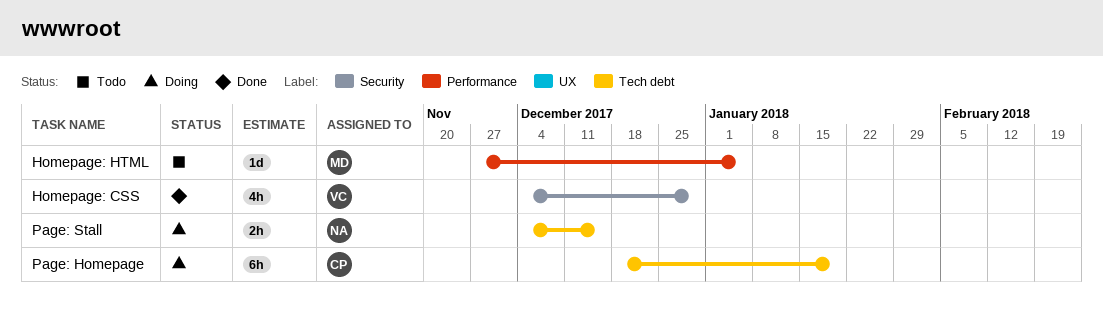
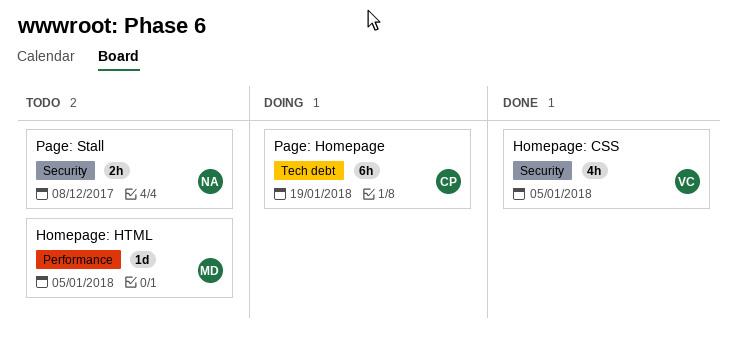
Homepage: CSS, due: Dec 29 -> Jan 5
Page: Stall, status: Doing -> Todo
Page: Stall, label: Tech debt -> Security
Page: Stall, due: Dec 15 -> Dec 8

